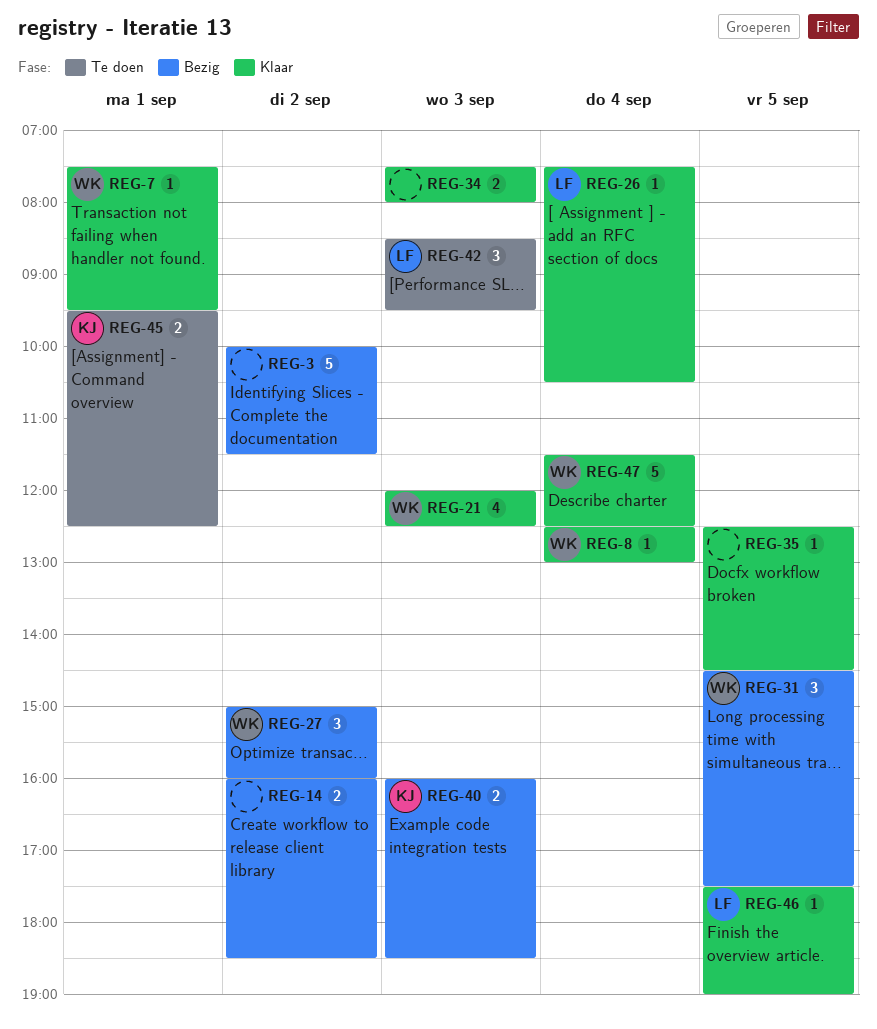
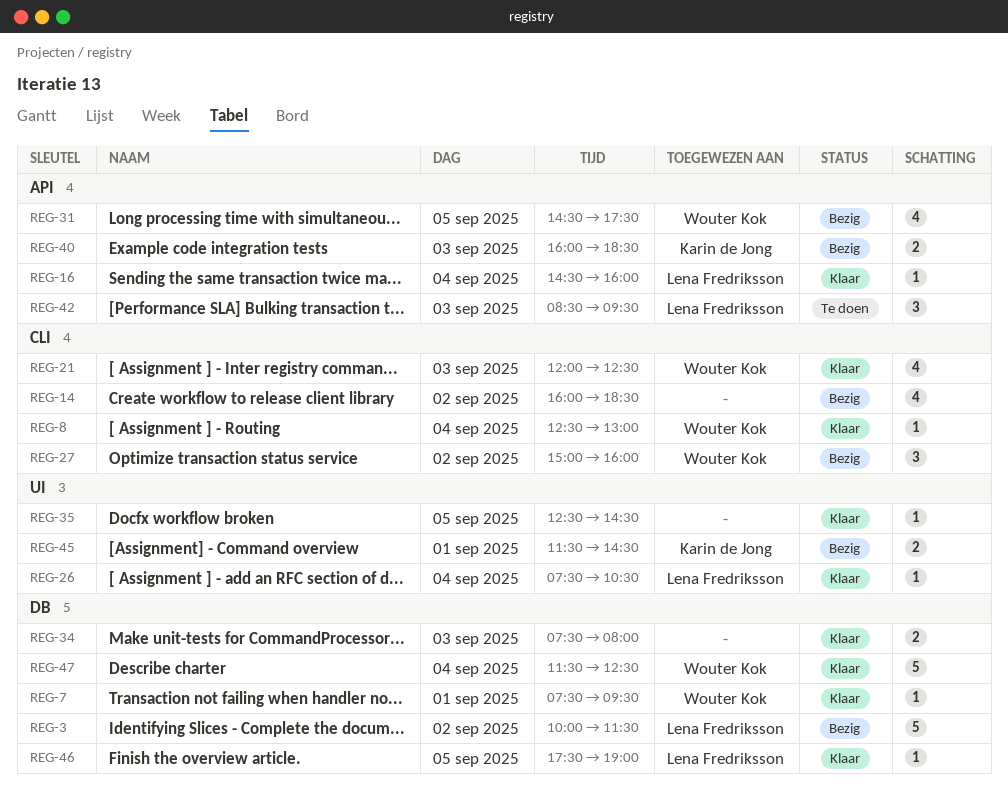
REG-3, owner: none -> Lena Fredriksson
REG-14, estimate: 2 -> 4
REG-16: none -> present
REG-31, estimate: 3 -> 4
REG-45, status: Te doen -> Bezig
REG-45, begins: 09:30 -> 11:30
REG-45, ends: 12:30 -> 14:30

